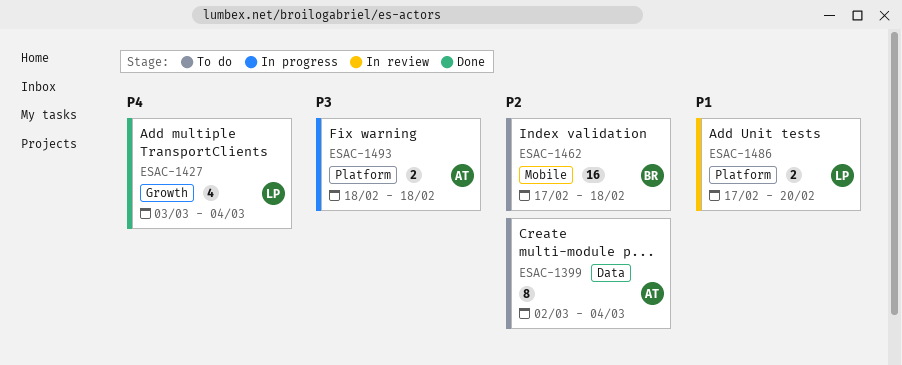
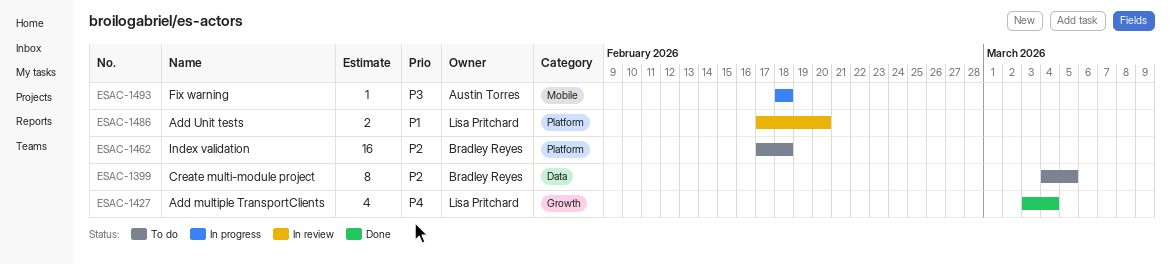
ESAC-1399, owner: Austin Torres -> Bradley Reyes
ESAC-1399, start: Mar 2 -> Mar 4
ESAC-1399, due: Mar 4 -> Mar 5
ESAC-1462, label: Mobile -> Platform
ESAC-1493, label: Platform -> Mobile
ESAC-1493, estimate: 2 -> 1

